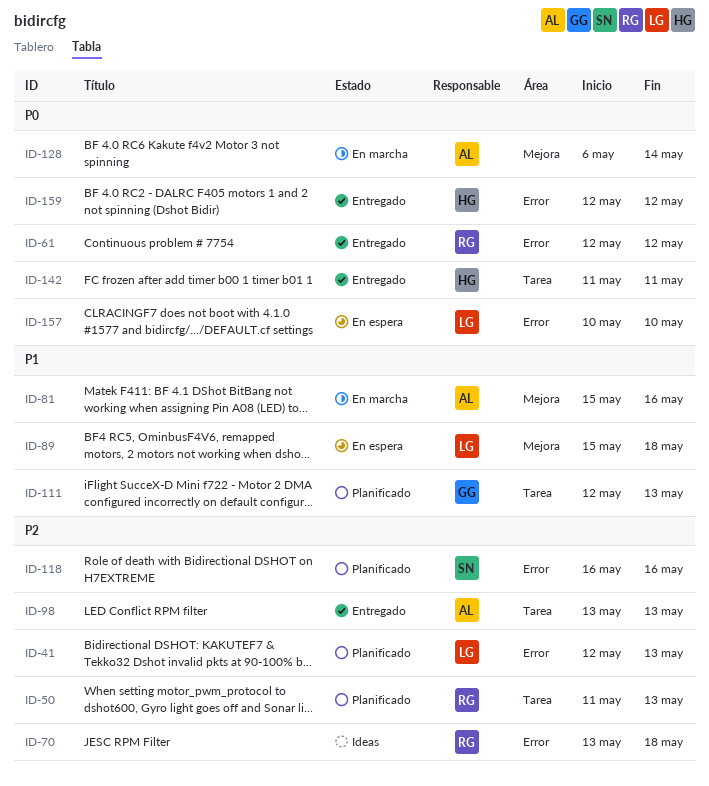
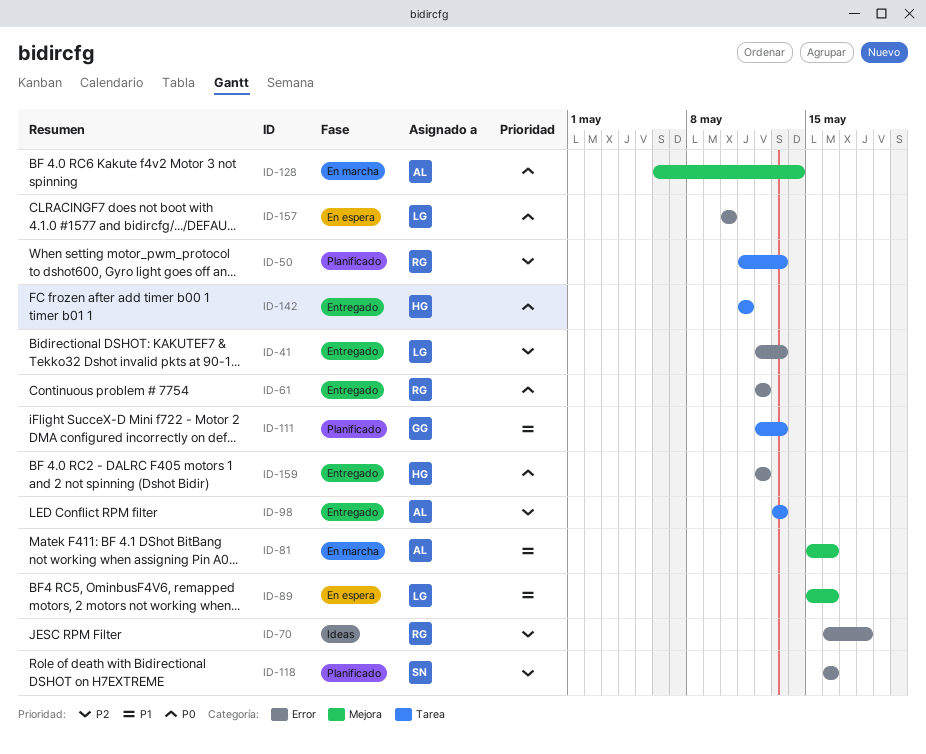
ID-41, status: Planificado -> Entregado
ID-70, start: May 13 -> May 16
ID-89, due: May 18 -> May 16

